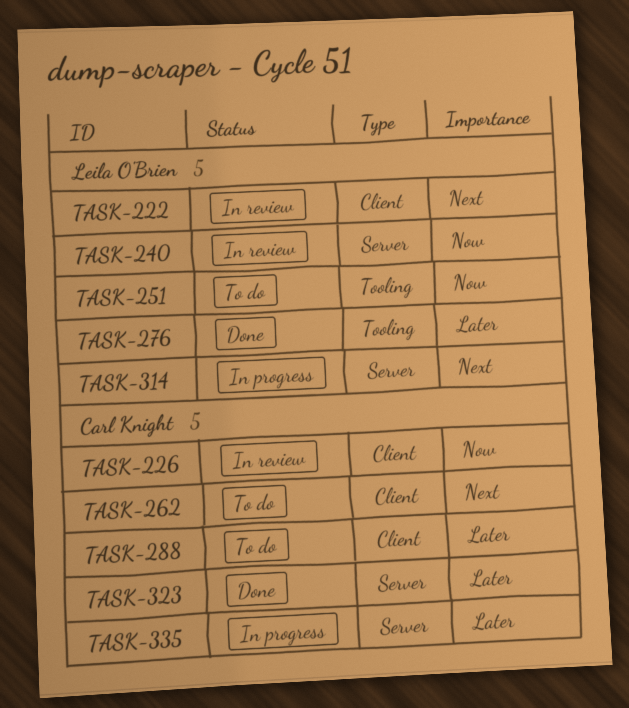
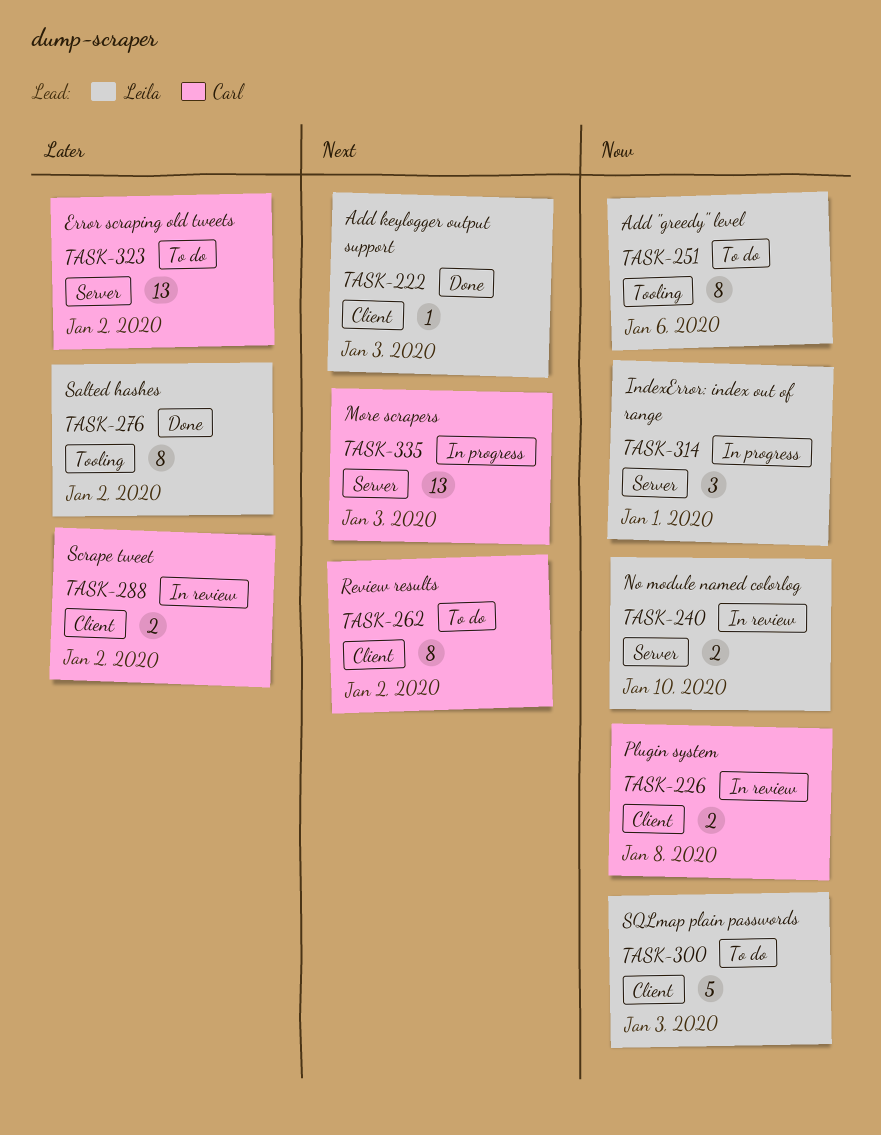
TASK-222, status: In review -> Done
TASK-288, status: To do -> In review
TASK-300: none -> present
TASK-314, priority: Next -> Now
TASK-323, status: Done -> To do
TASK-335, priority: Later -> Next

